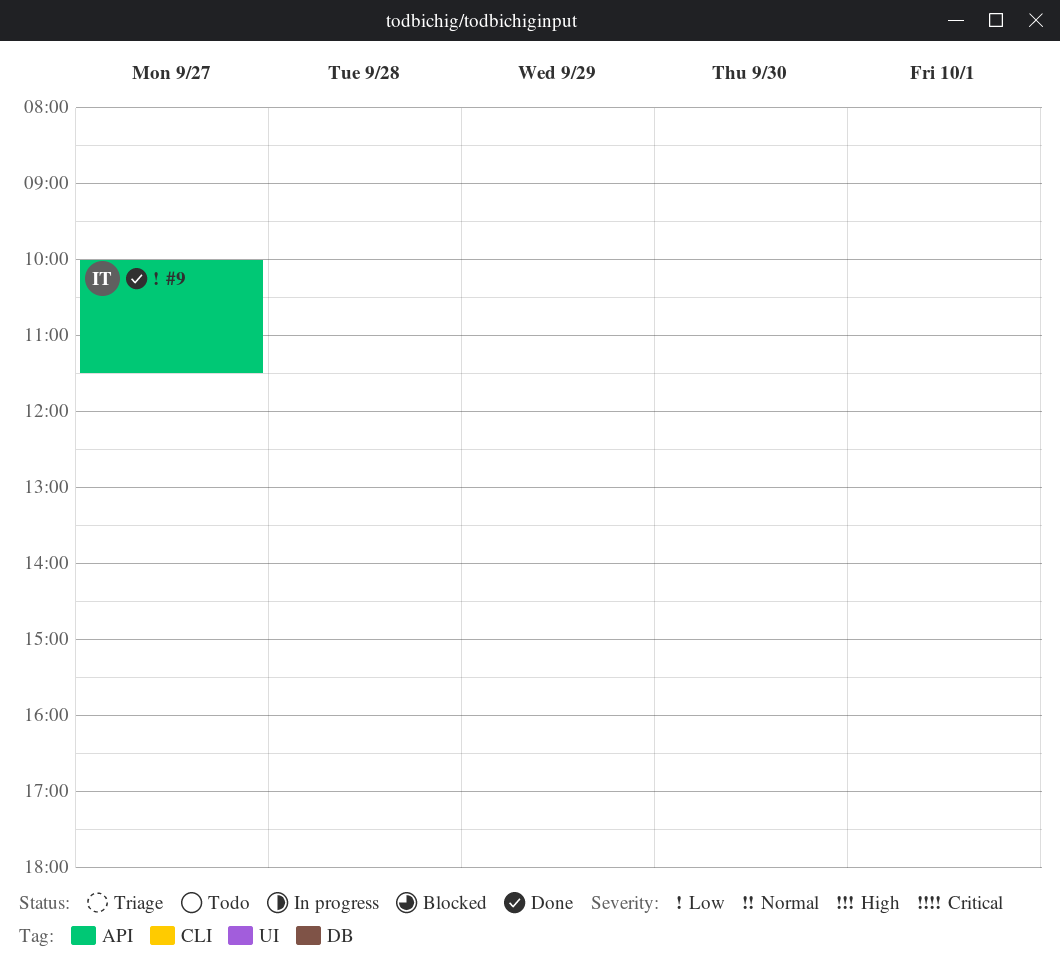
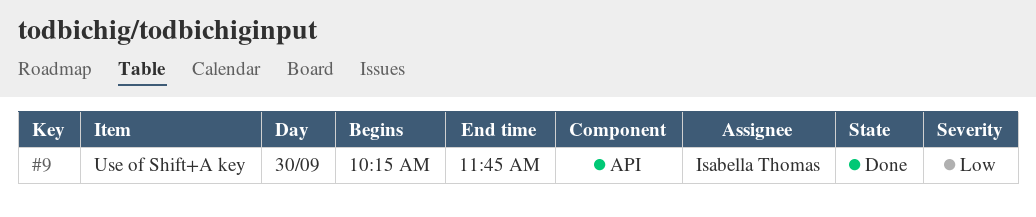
#9, day: Sep 27 -> Sep 30
#9, begins: 10:00 -> 10:15
#9, ends: 11:30 -> 11:45

